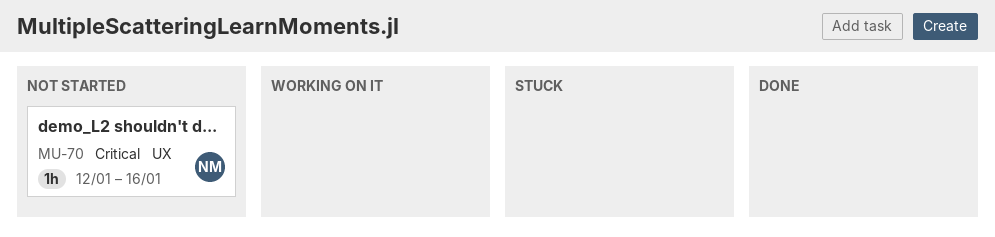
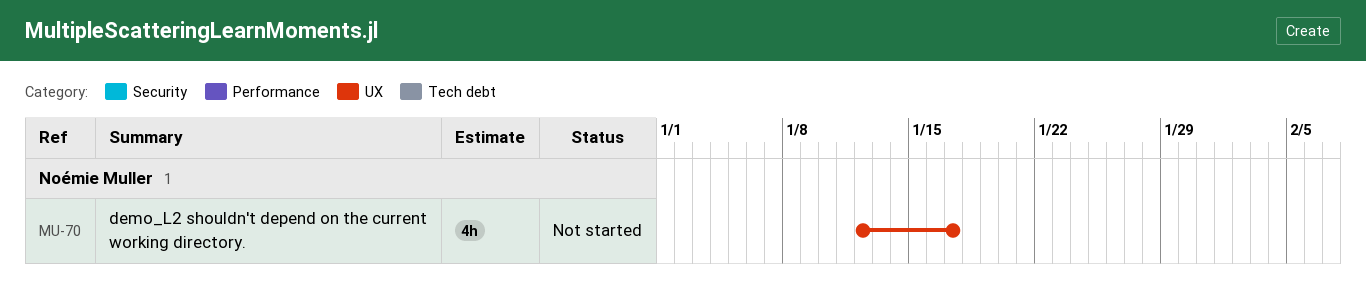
MU-70, estimate: 1h -> 4h
MU-70, due: Jan 16 -> Jan 17

